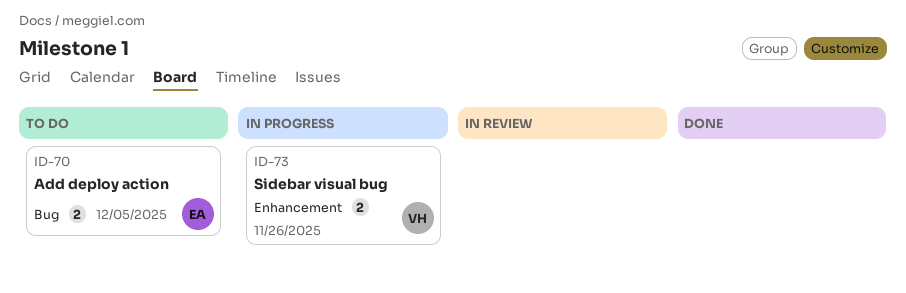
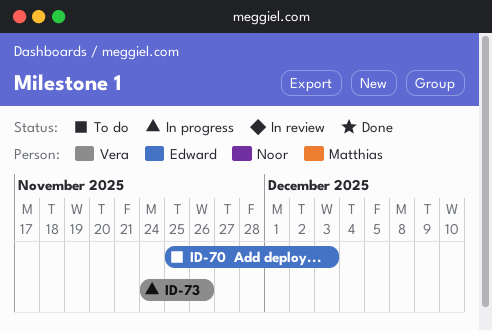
ID-70, due: Dec 5 -> Dec 3

